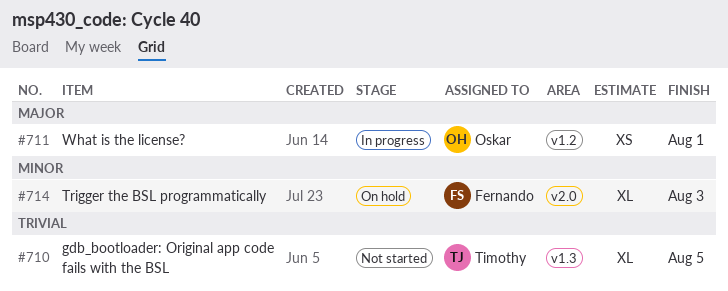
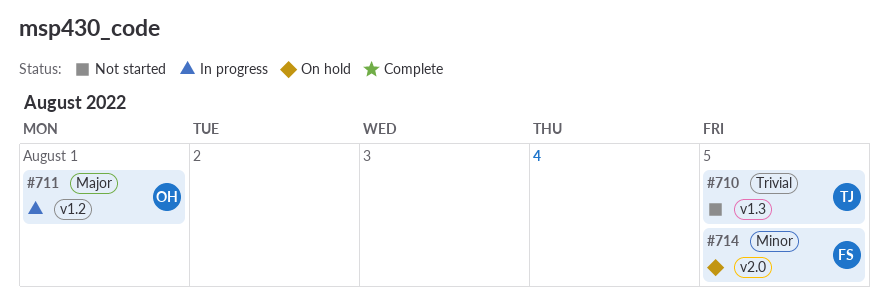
#714, due: Aug 3 -> Aug 5

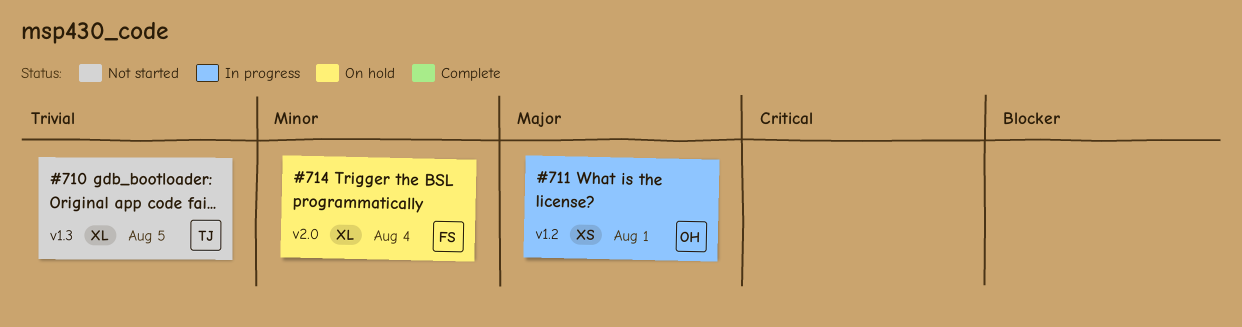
#714, due: Aug 5 -> Aug 4

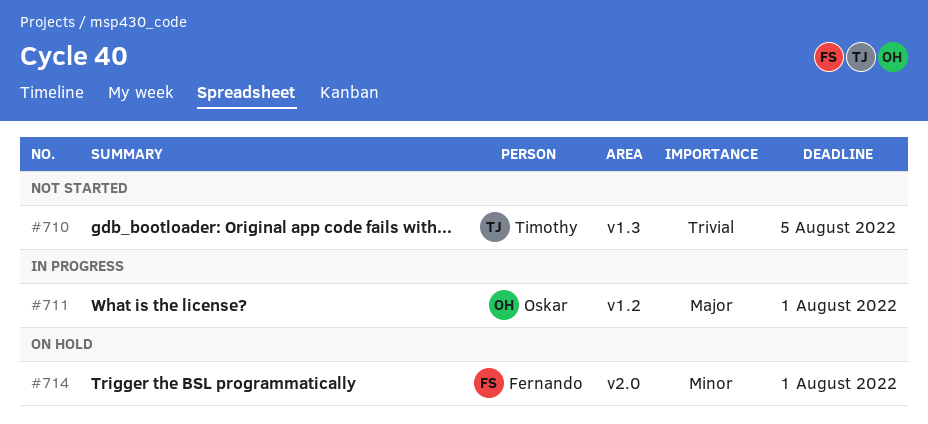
#714, due: Aug 4 -> Aug 1

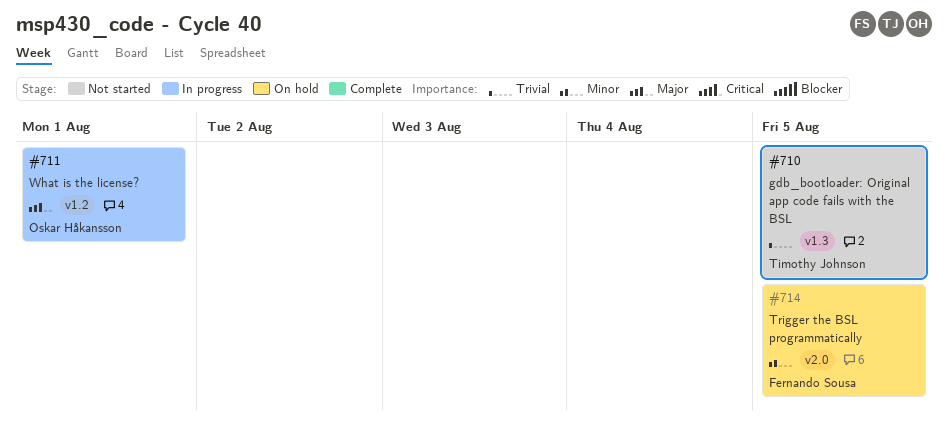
#714, due: Aug 1 -> Aug 5

